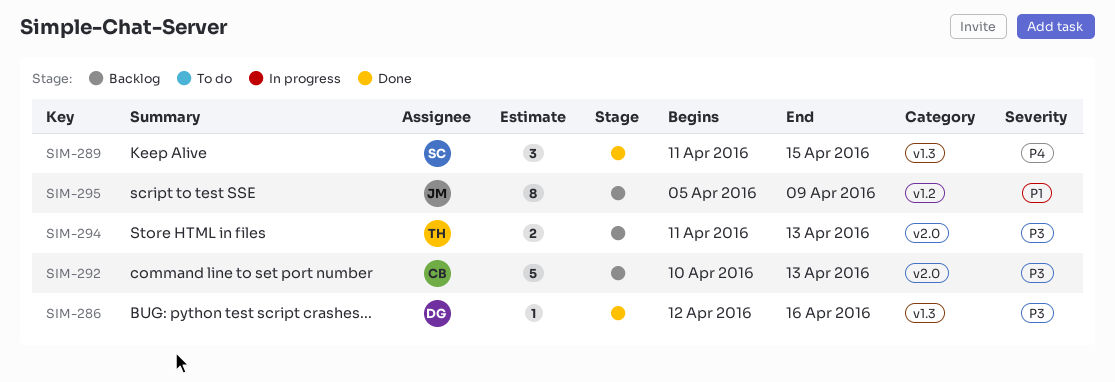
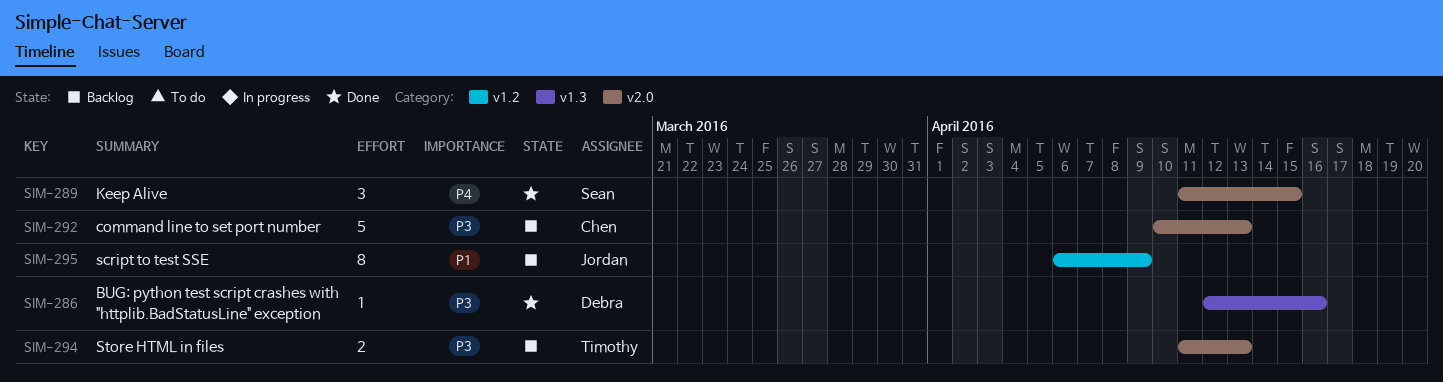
SIM-289, label: v1.3 -> v2.0
SIM-295, start: Apr 5 -> Apr 6

